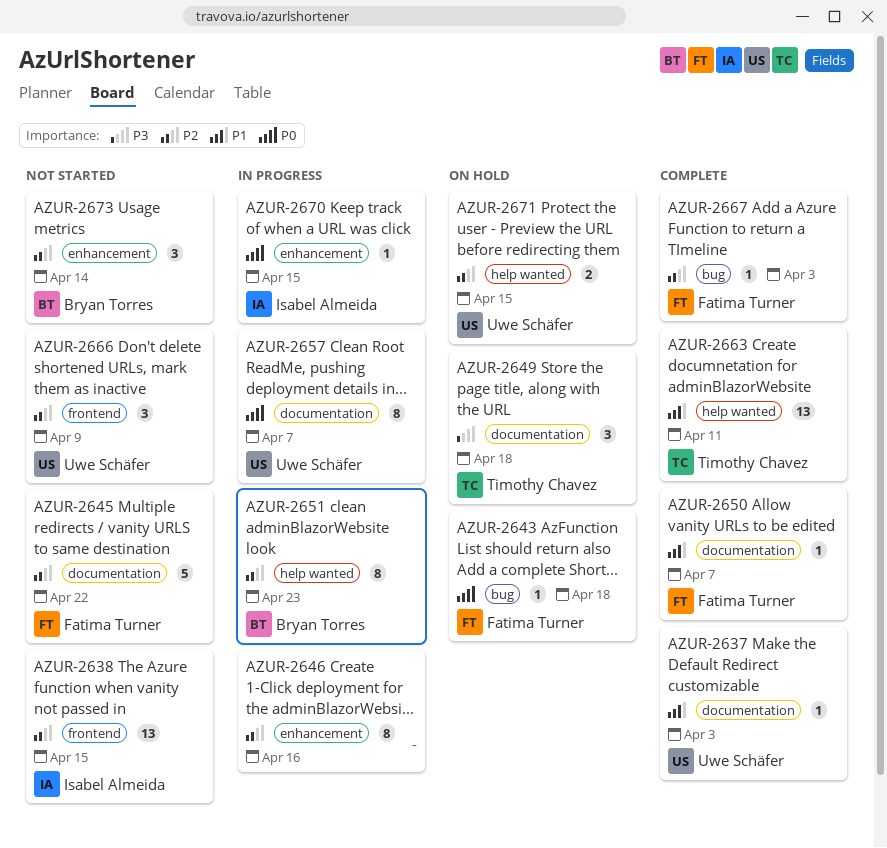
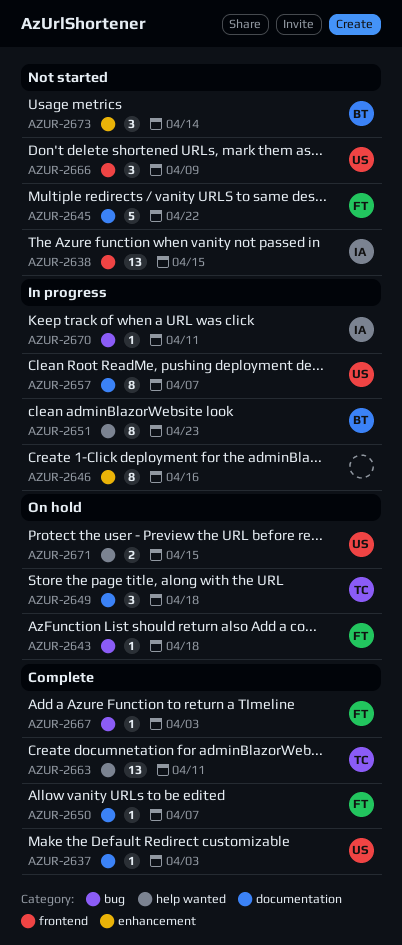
AZUR-2670, label: enhancement -> bug
AZUR-2670, due: Apr 15 -> Apr 11

